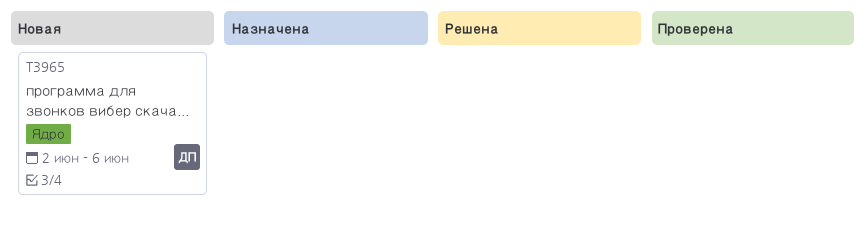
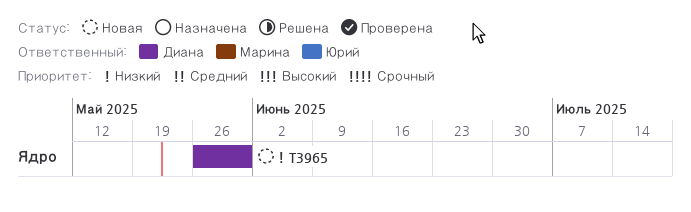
T3965, start: Jun 2 -> May 26
T3965, due: Jun 6 -> May 30

